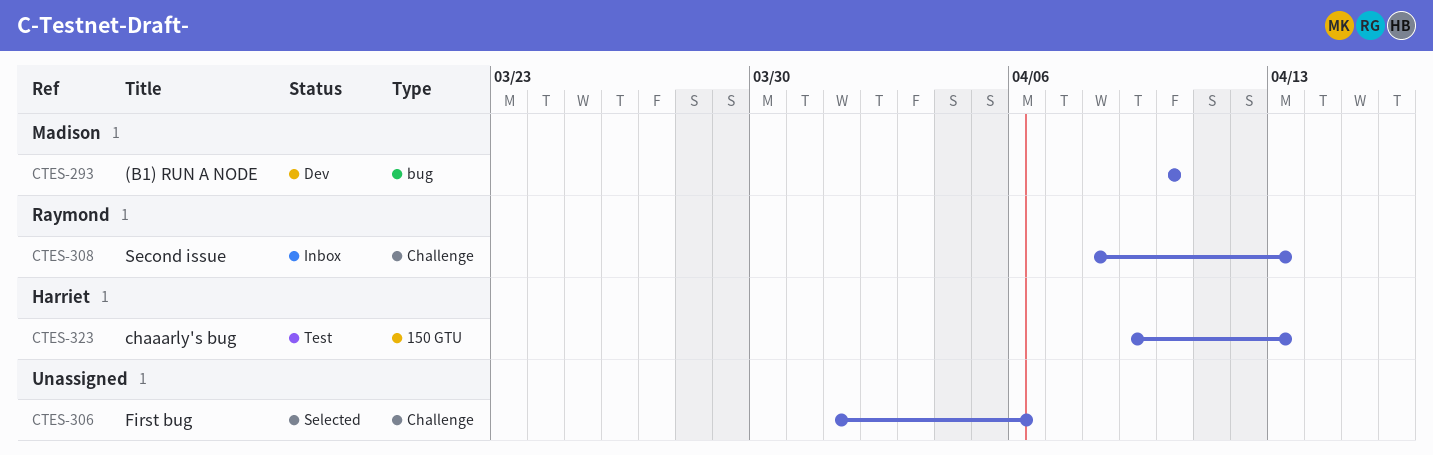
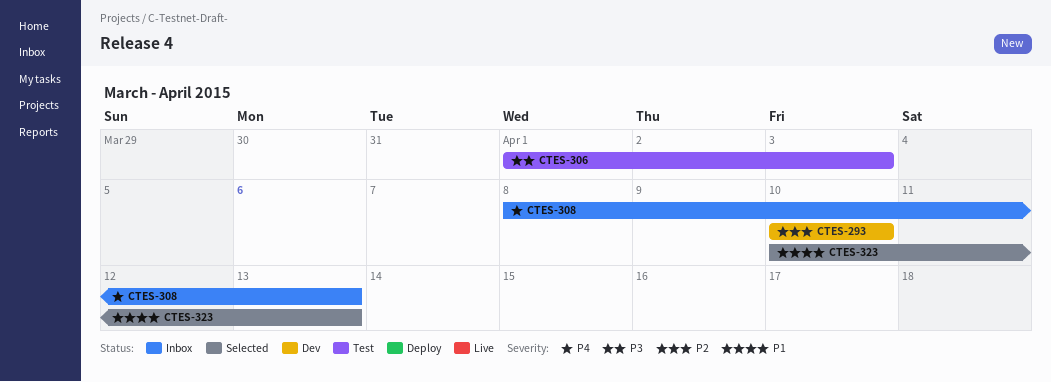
CTES-306, status: Selected -> Test
CTES-306, due: Apr 6 -> Apr 3
CTES-323, status: Test -> Selected
CTES-323, start: Apr 9 -> Apr 10

